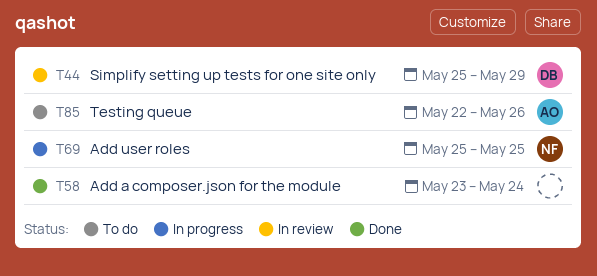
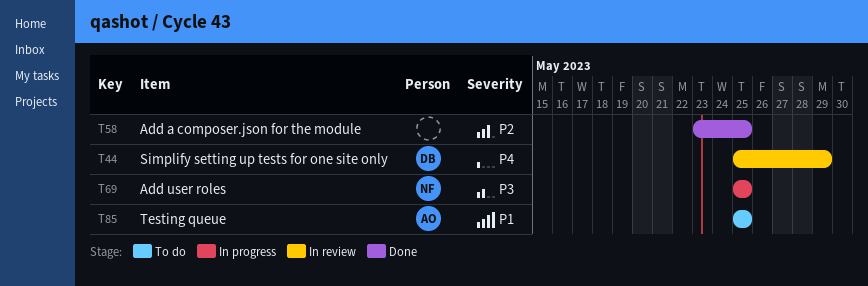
T58, due: May 24 -> May 25
T85, start: May 22 -> May 25
T85, due: May 26 -> May 25

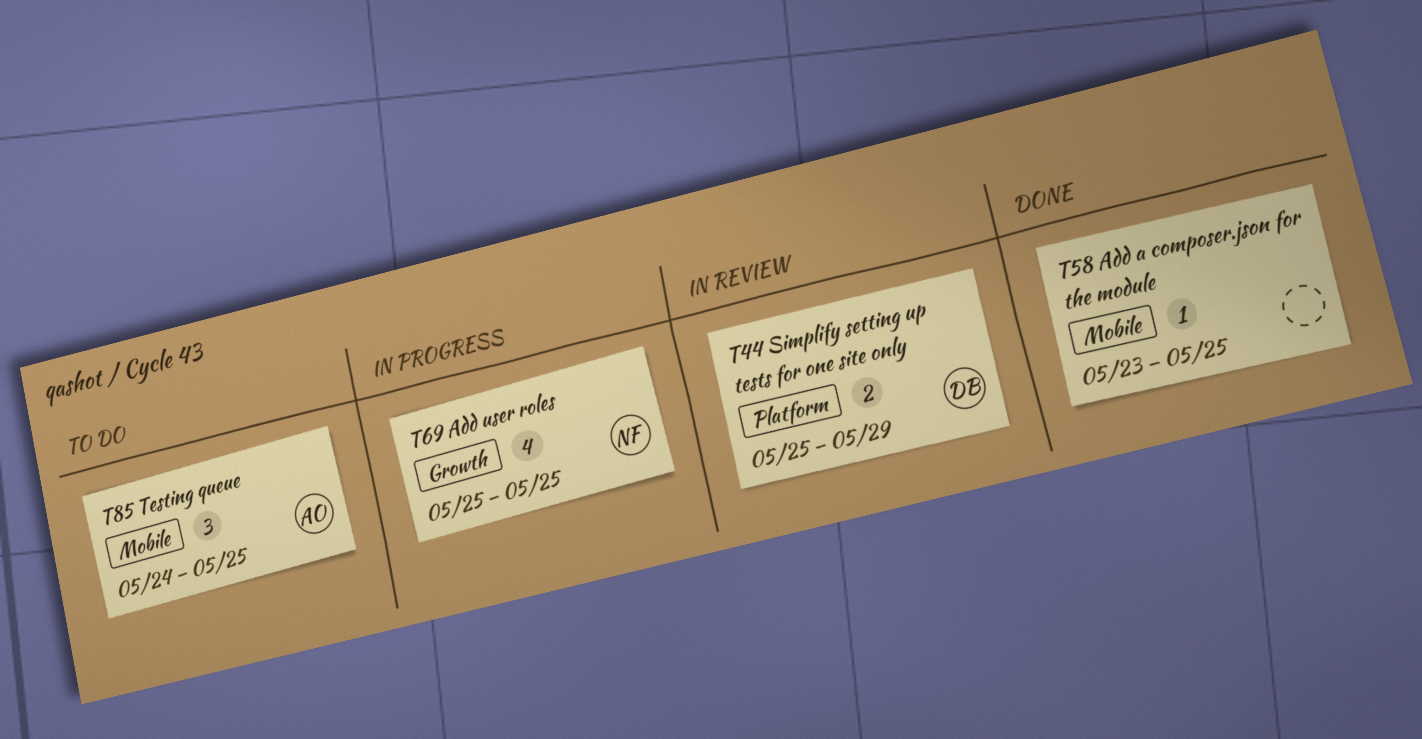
T85, start: May 25 -> May 24

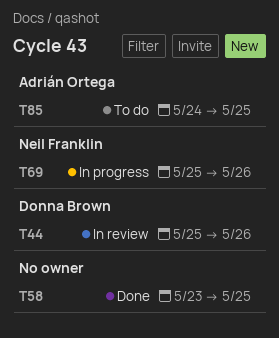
T44, due: May 29 -> May 26
T69, due: May 25 -> May 26

